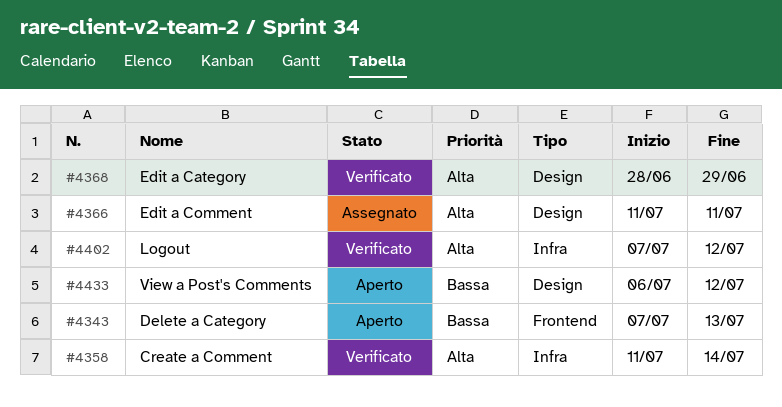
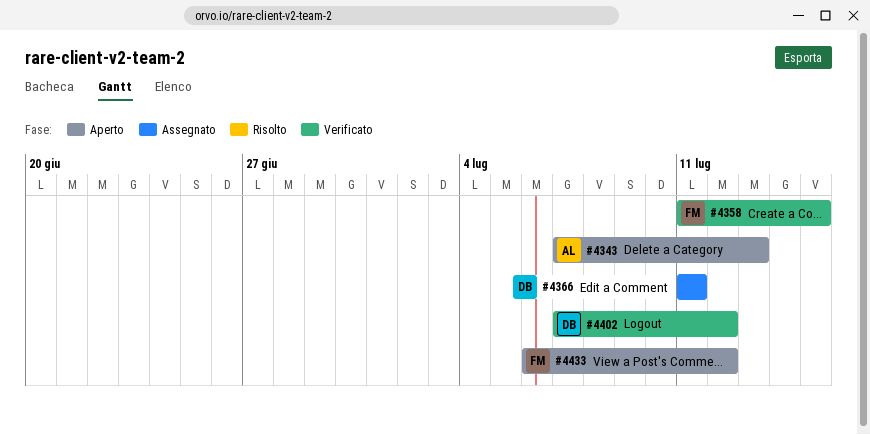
#4358, due: Jul 14 -> Jul 15
#4368: present -> none

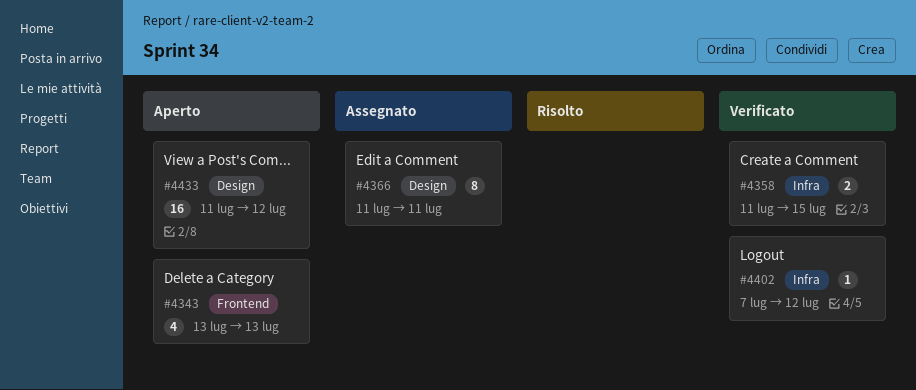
#4343, start: Jul 7 -> Jul 13
#4433, start: Jul 6 -> Jul 11

